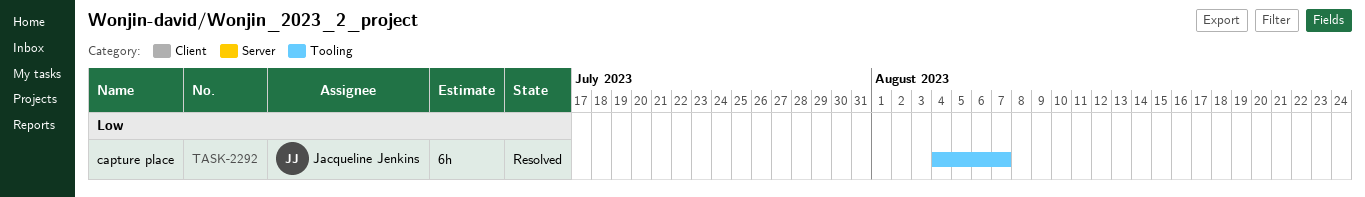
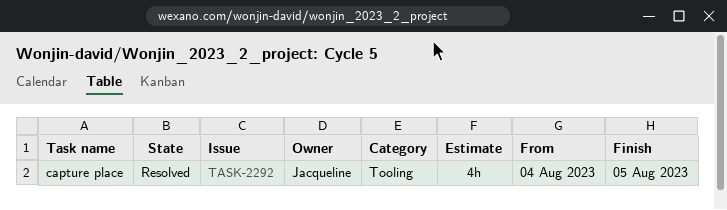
TASK-2292, estimate: 6h -> 4h
TASK-2292, due: Aug 7 -> Aug 5

